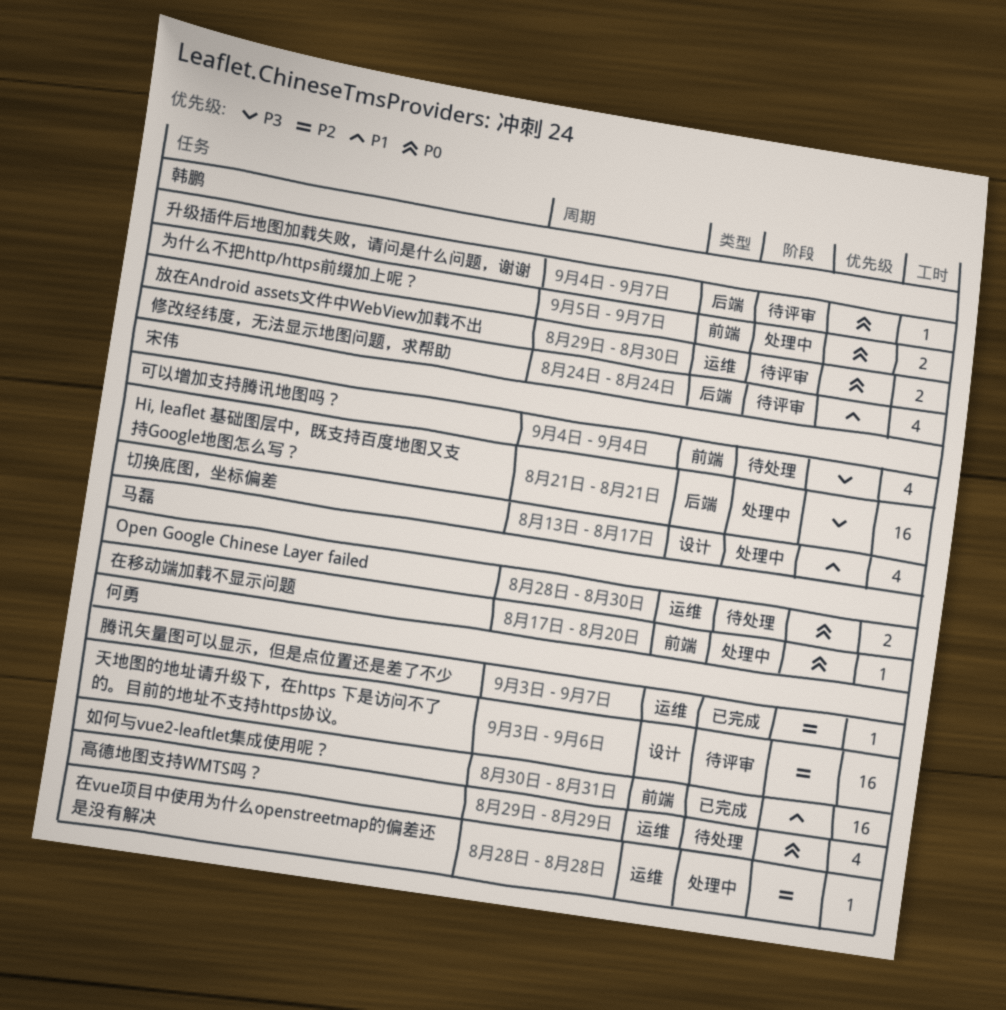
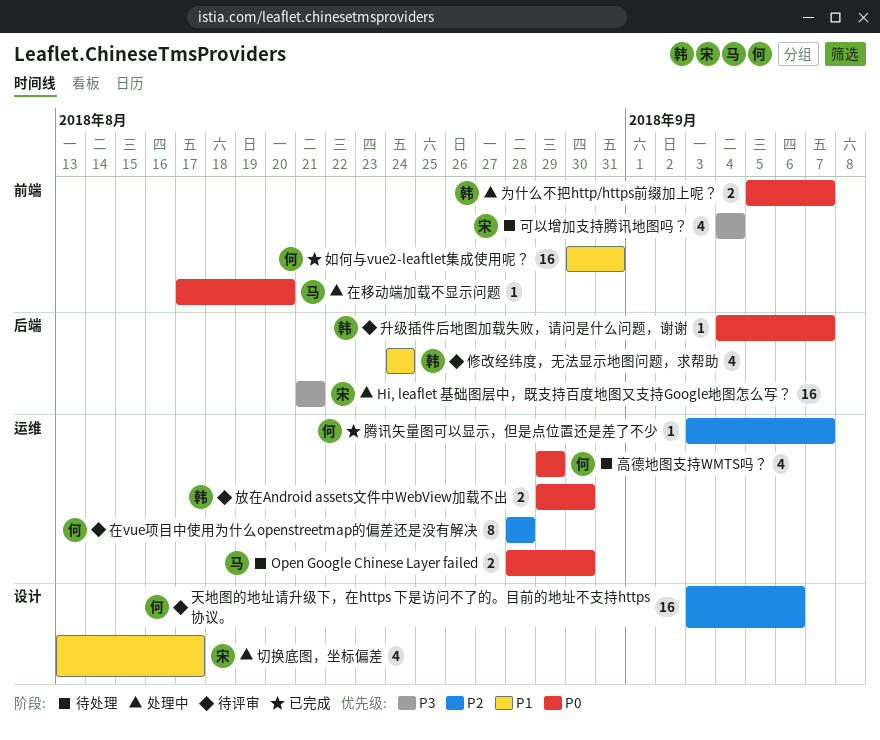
在vue项目中使用为什么openstreetmap的偏差还是没有解决, status: 处理中 -> 待评审
在vue项目中使用为什么openstreetmap的偏差还是没有解决, estimate: 1 -> 8

